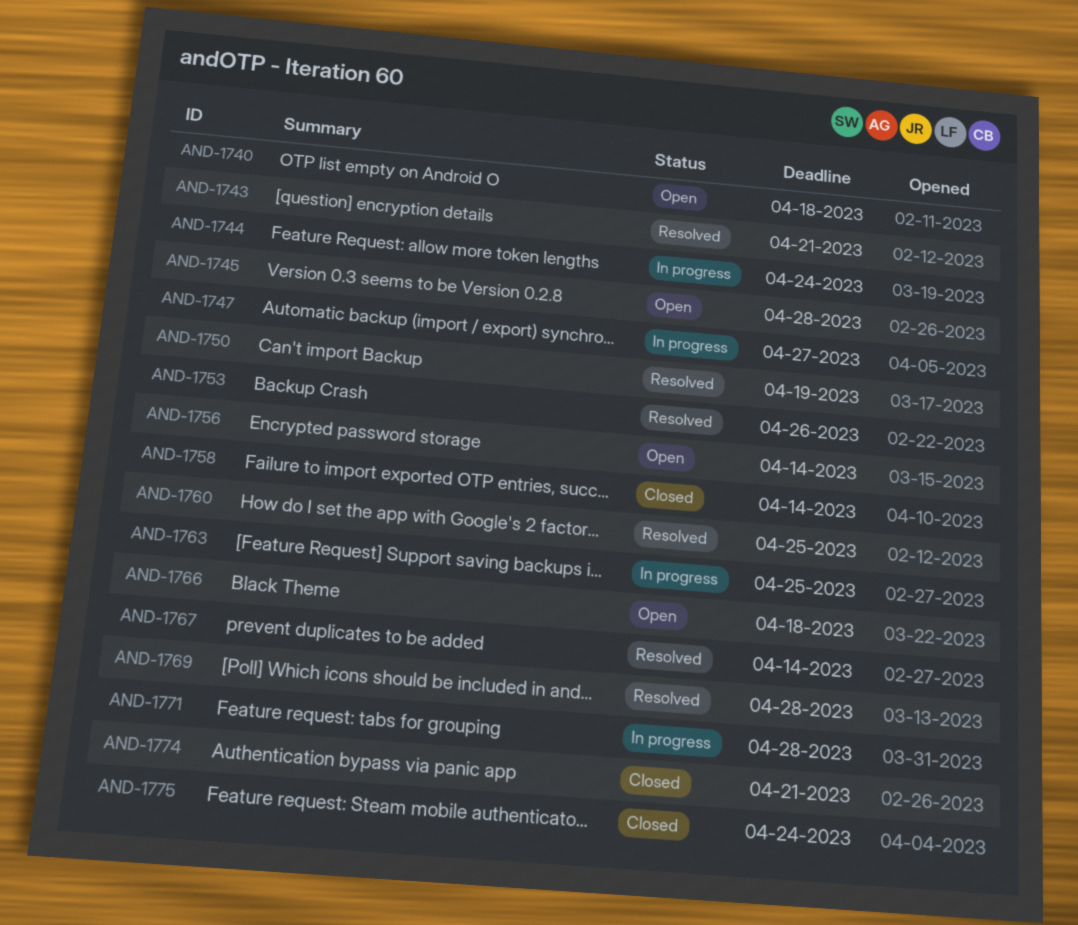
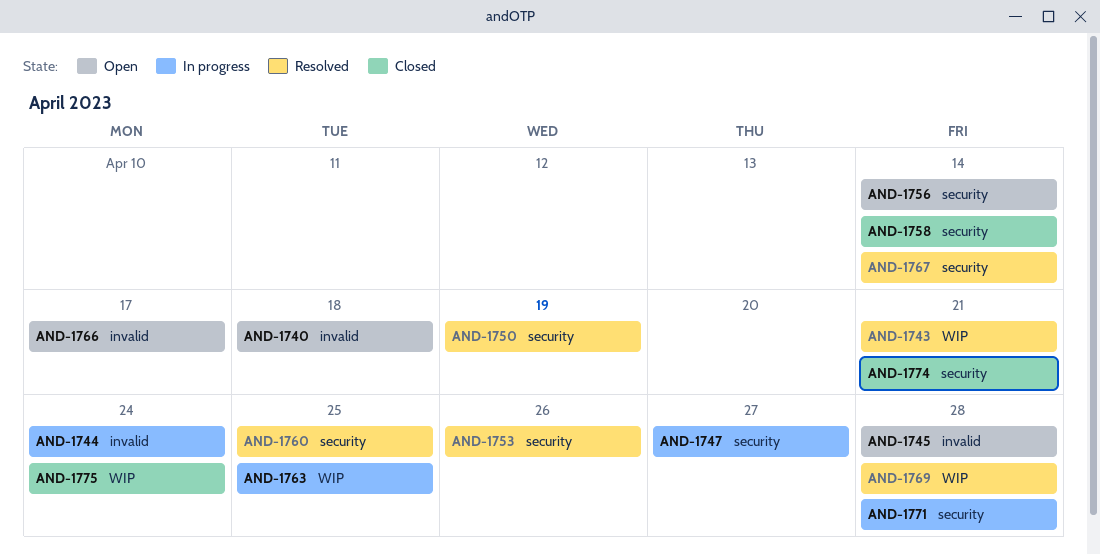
AND-1766, due: Apr 18 -> Apr 17

